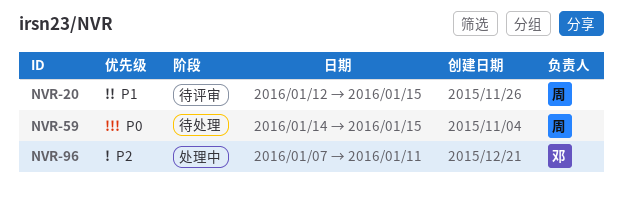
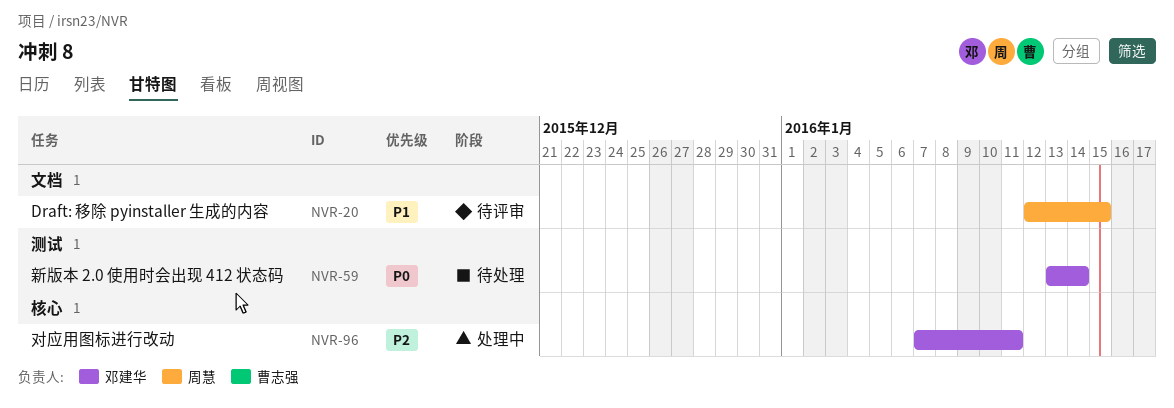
NVR-59, owner: 周慧 -> 邓建华
NVR-59, start: Jan 14 -> Jan 13
NVR-59, due: Jan 15 -> Jan 14

